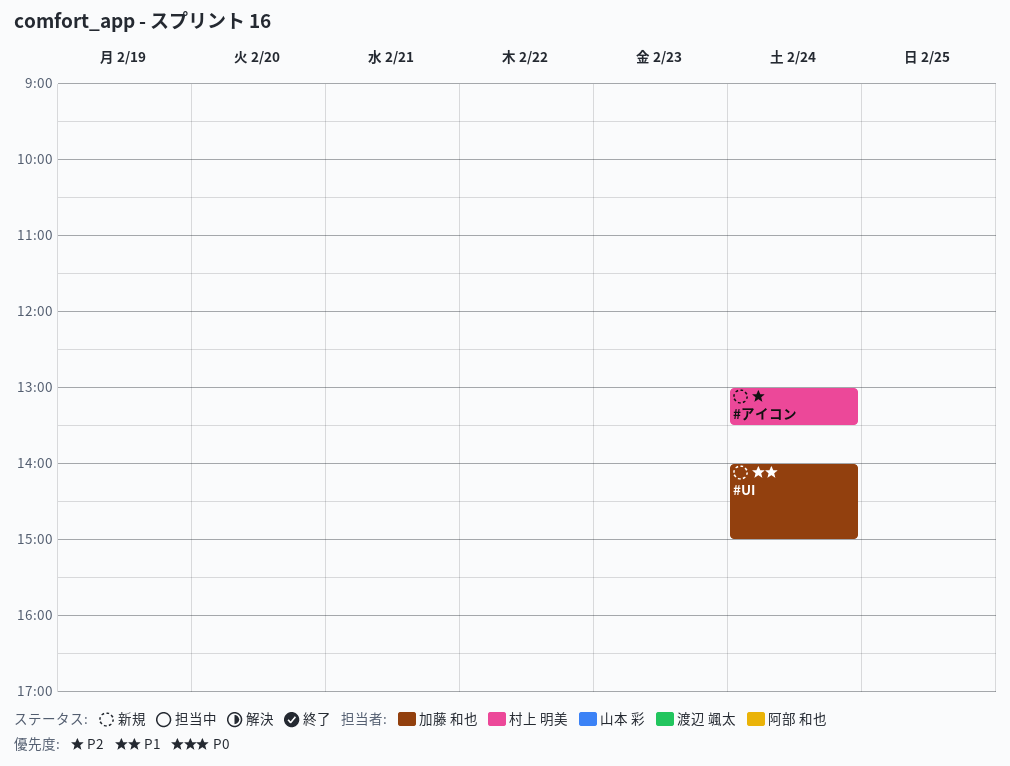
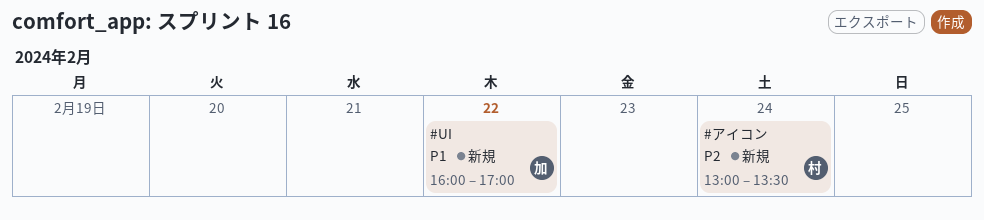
#UI, day: Feb 24 -> Feb 22
#UI, begins: 14:00 -> 16:00
#UI, ends: 15:00 -> 17:00

